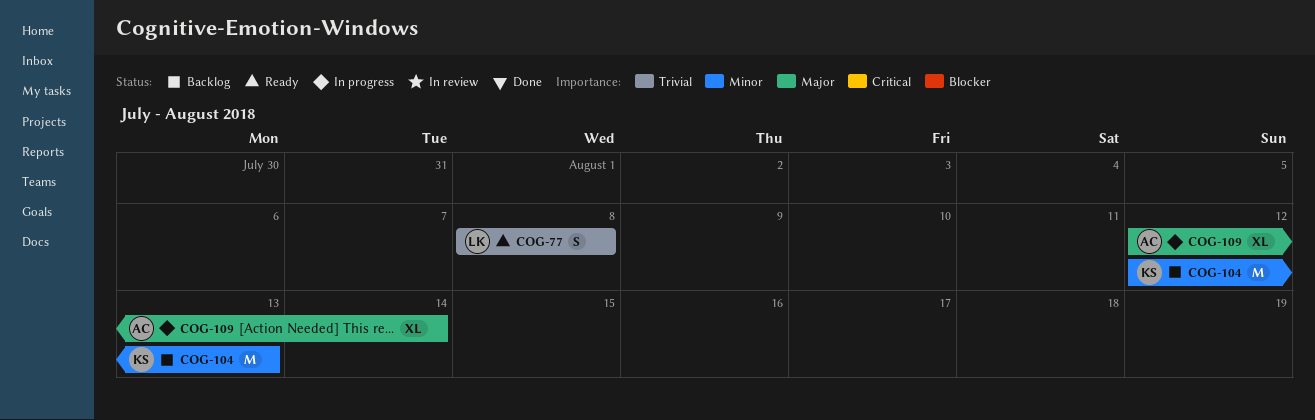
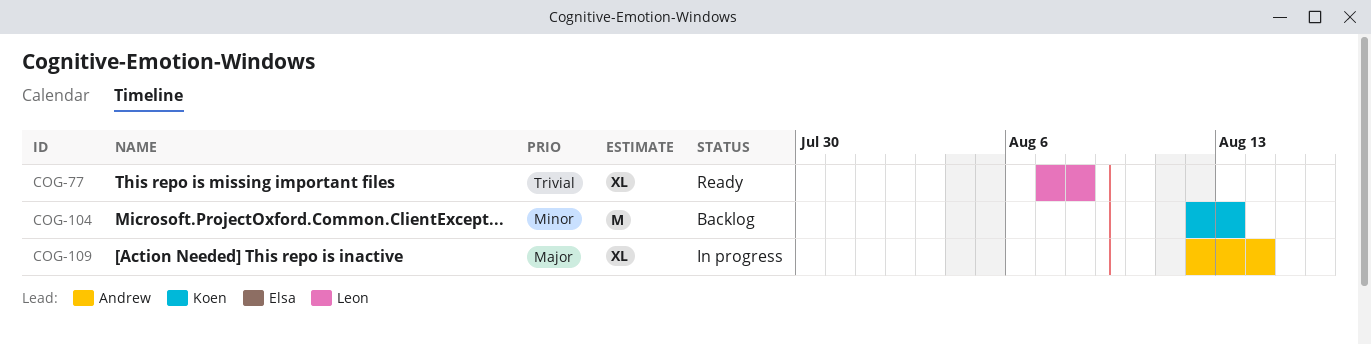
COG-77, estimate: S -> XL
COG-77, start: Aug 8 -> Aug 7

